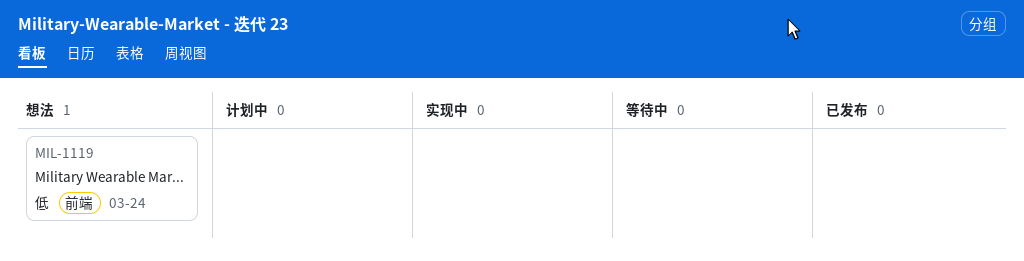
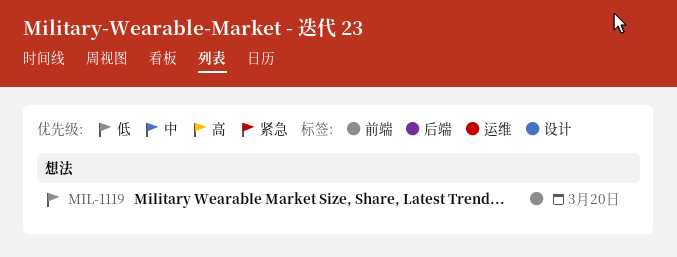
MIL-1119, due: Mar 24 -> Mar 20

